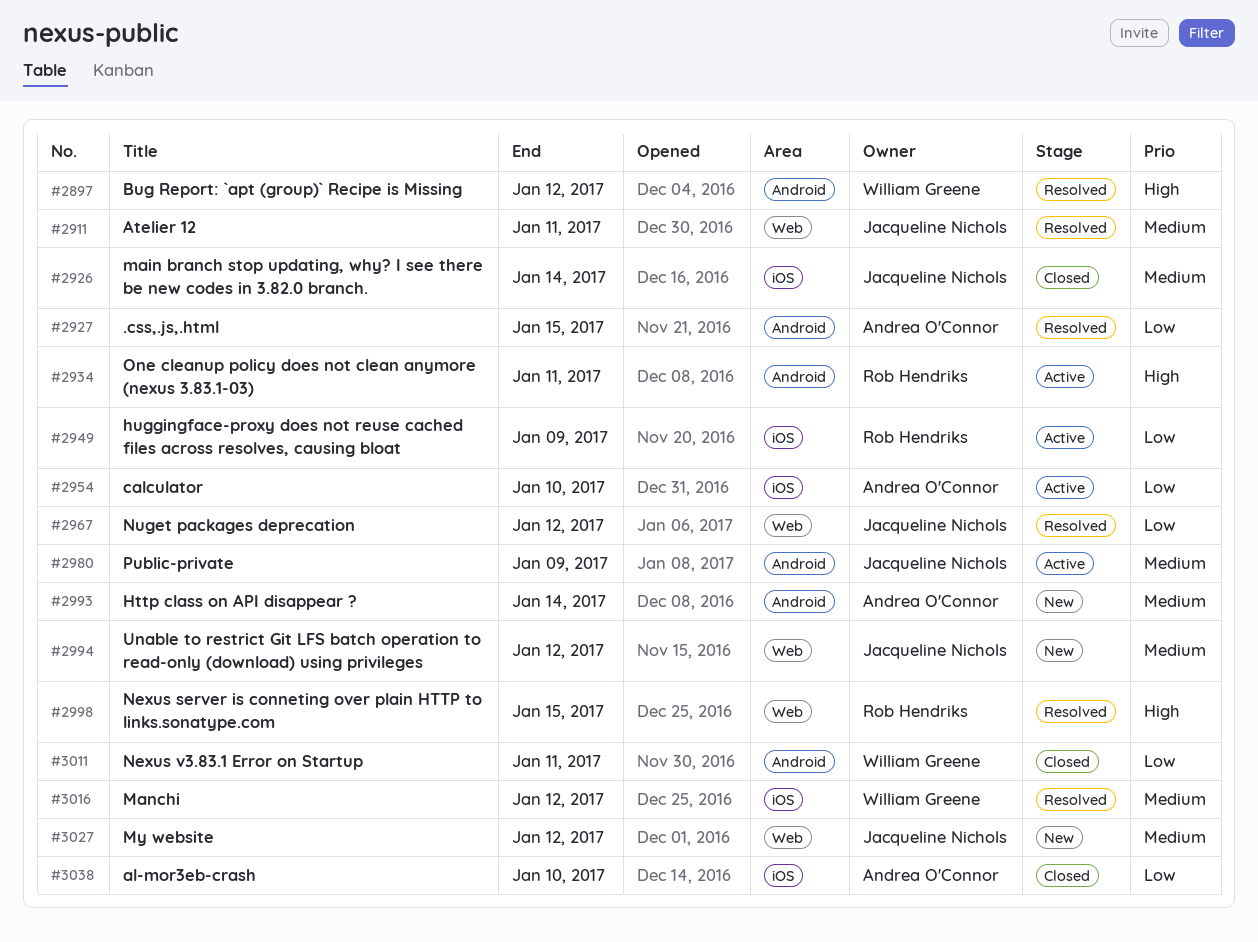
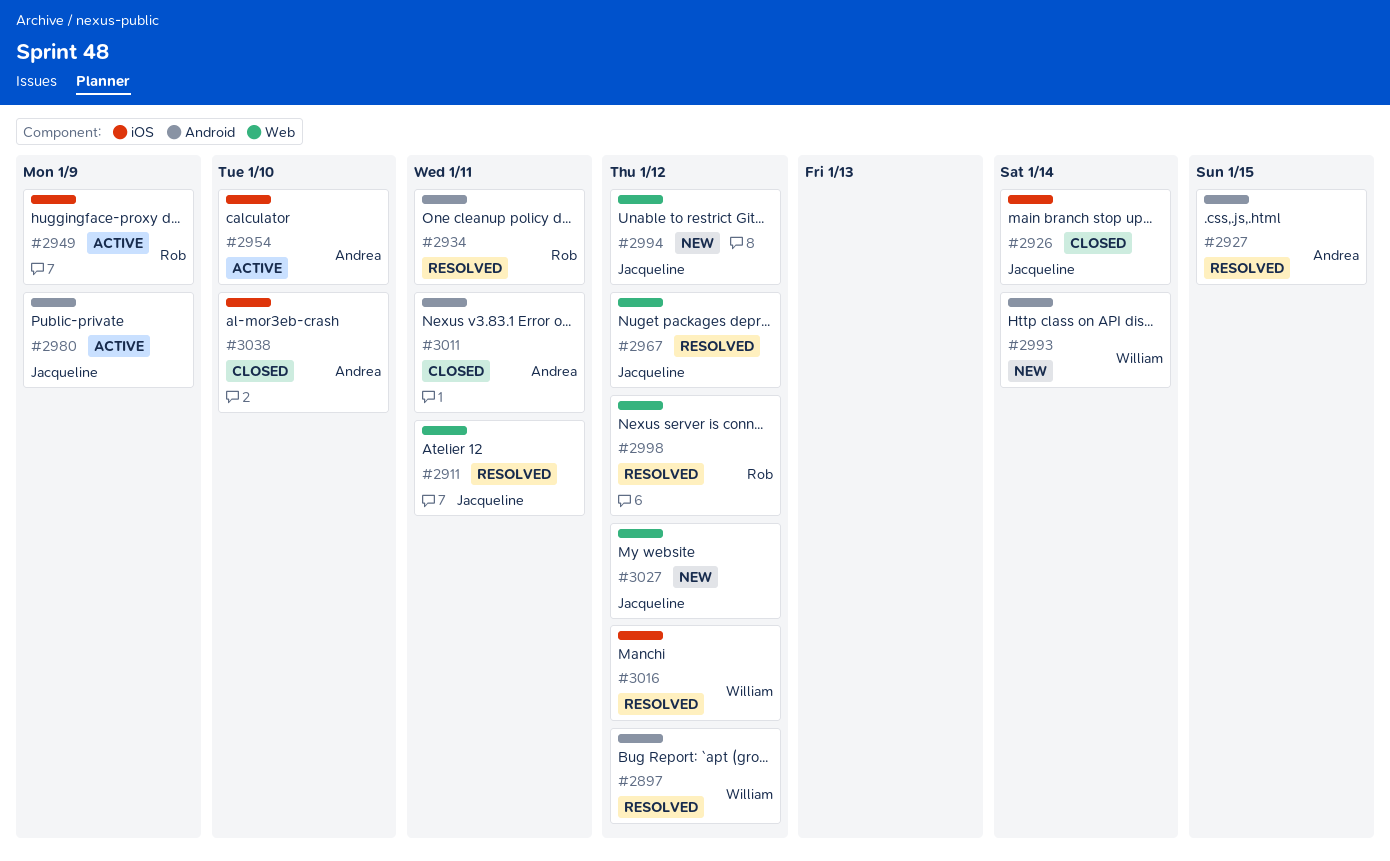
#2934, status: Active -> Resolved
#2993, owner: Andrea O'Connor -> William Greene
#2998, due: Jan 15 -> Jan 12
#3011, owner: William Greene -> Andrea O'Connor

